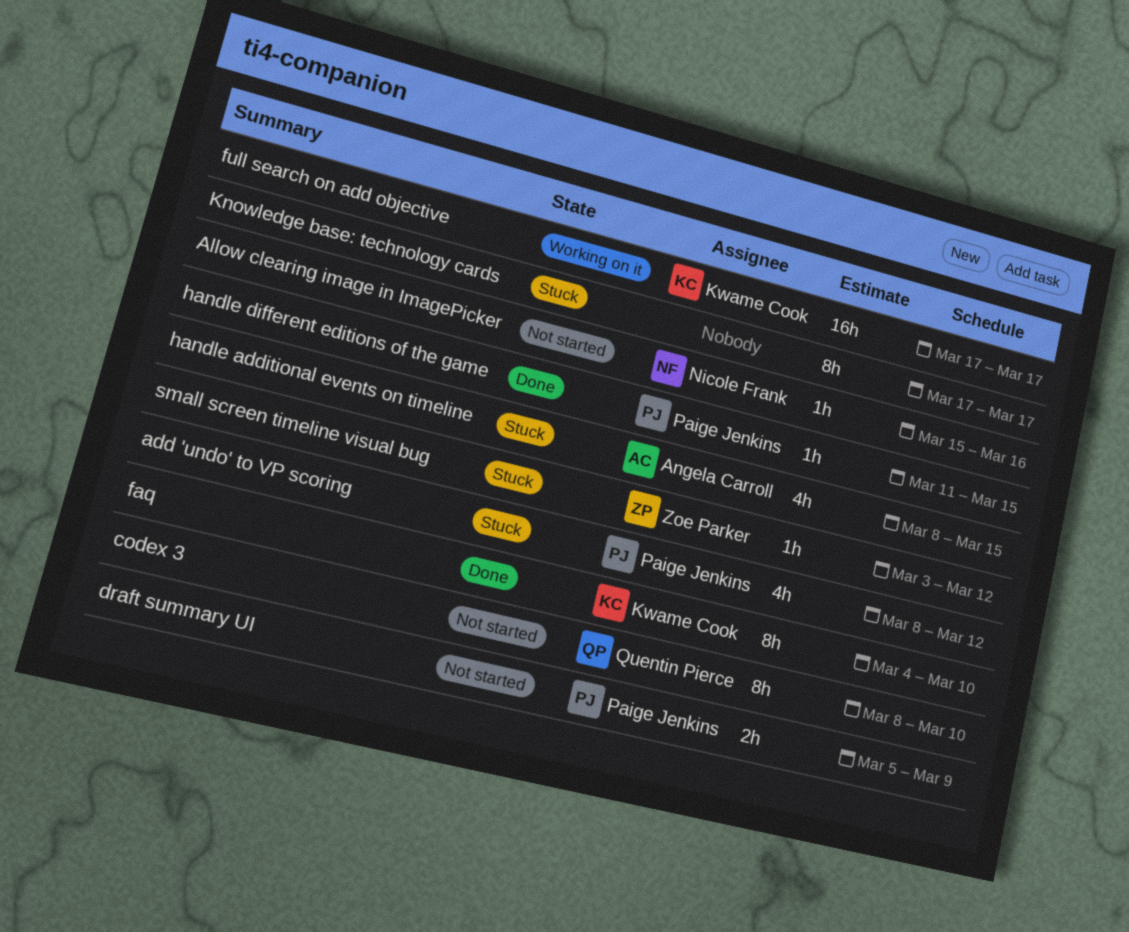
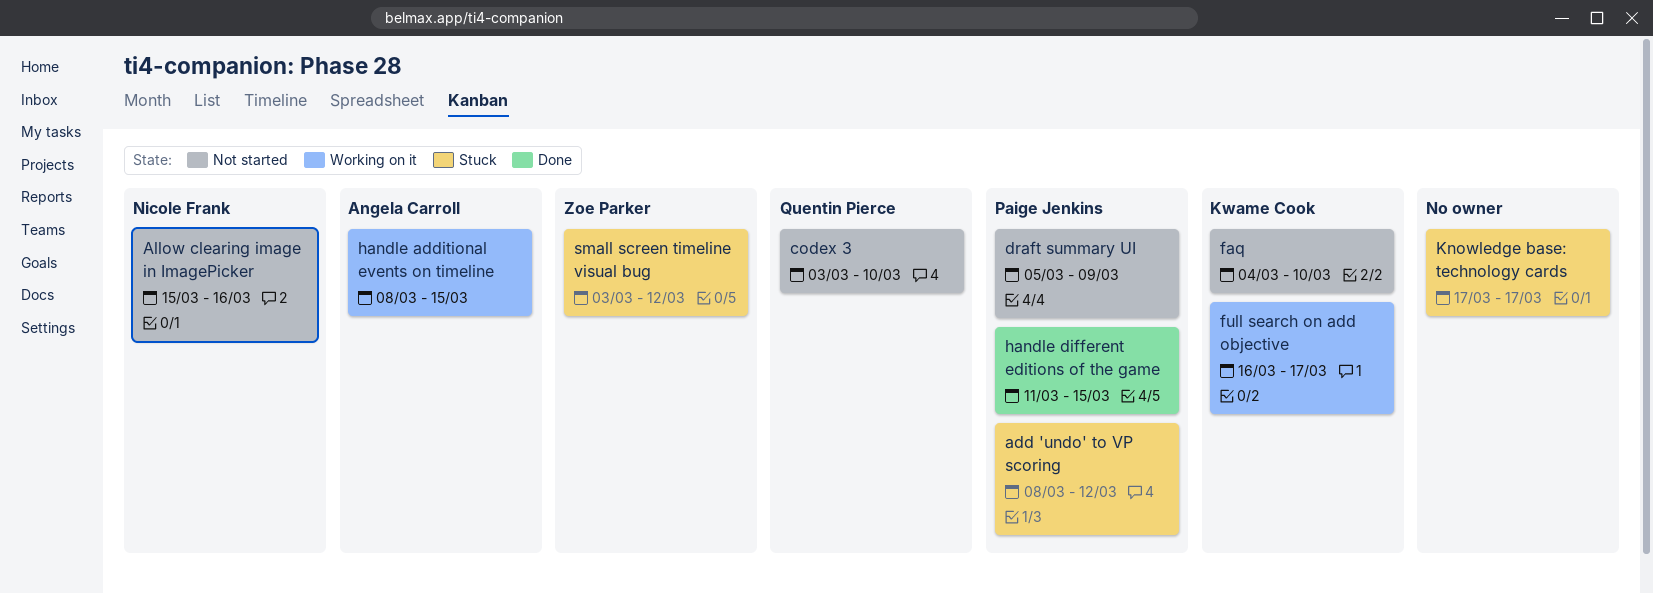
codex 3, start: Mar 8 -> Mar 3
faq, status: Done -> Not started
full search on add objective, start: Mar 17 -> Mar 16
handle additional events on timeline, status: Stuck -> Working on it

